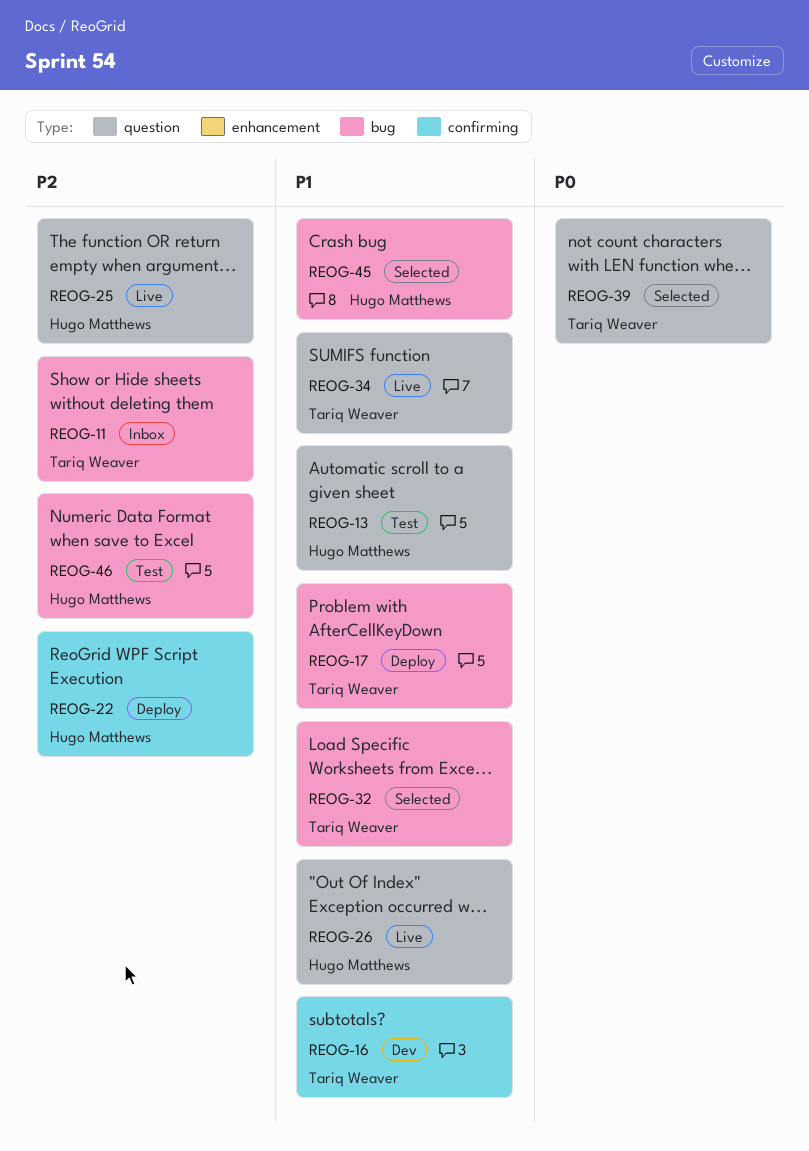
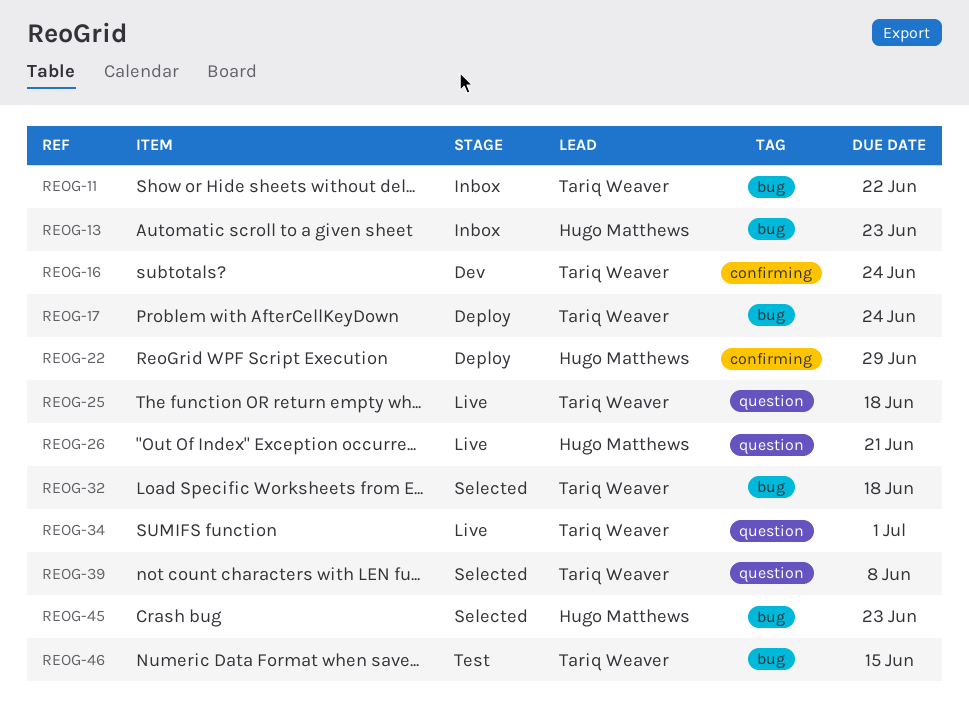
REOG-13, status: Test -> Inbox
REOG-13, label: question -> bug
REOG-25, owner: Hugo Matthews -> Tariq Weaver
REOG-46, owner: Hugo Matthews -> Tariq Weaver

